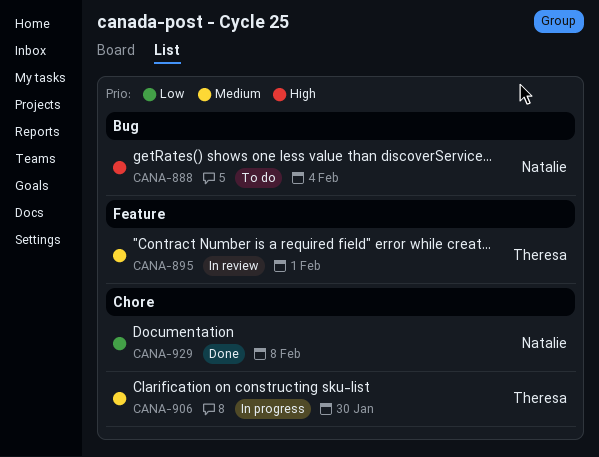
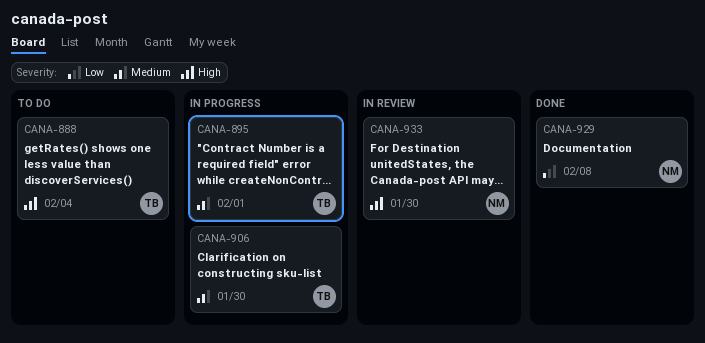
CANA-888, owner: Natalie -> Theresa
CANA-895, status: In review -> In progress
CANA-933: none -> present

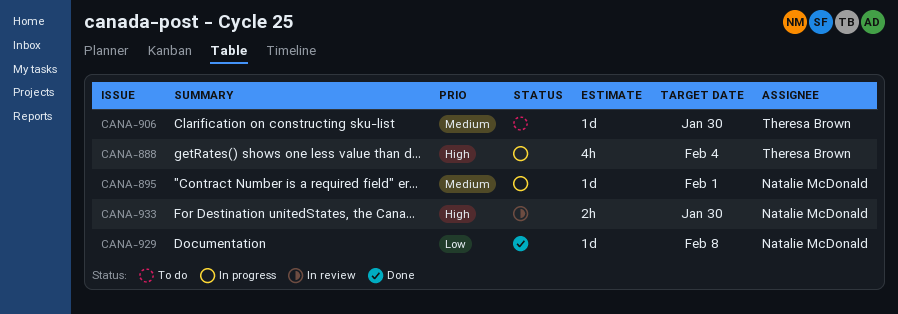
CANA-888, status: To do -> In progress
CANA-895, owner: Theresa Brown -> Natalie McDonald
CANA-906, status: In progress -> To do

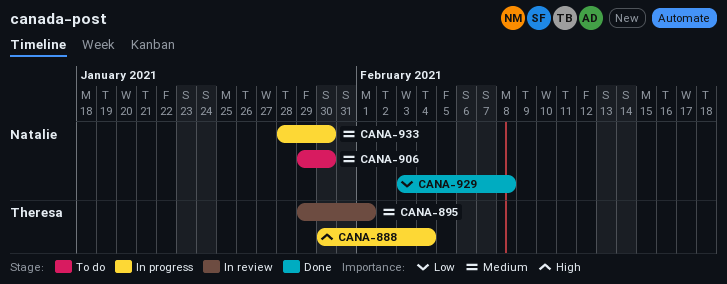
CANA-895, status: In progress -> In review
CANA-895, owner: Natalie McDonald -> Theresa Brown
CANA-906, owner: Theresa Brown -> Natalie McDonald
CANA-933, status: In review -> In progress
CANA-933, priority: High -> Medium

